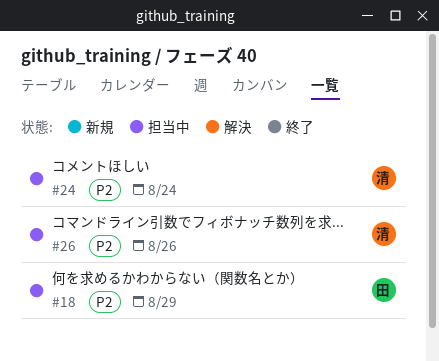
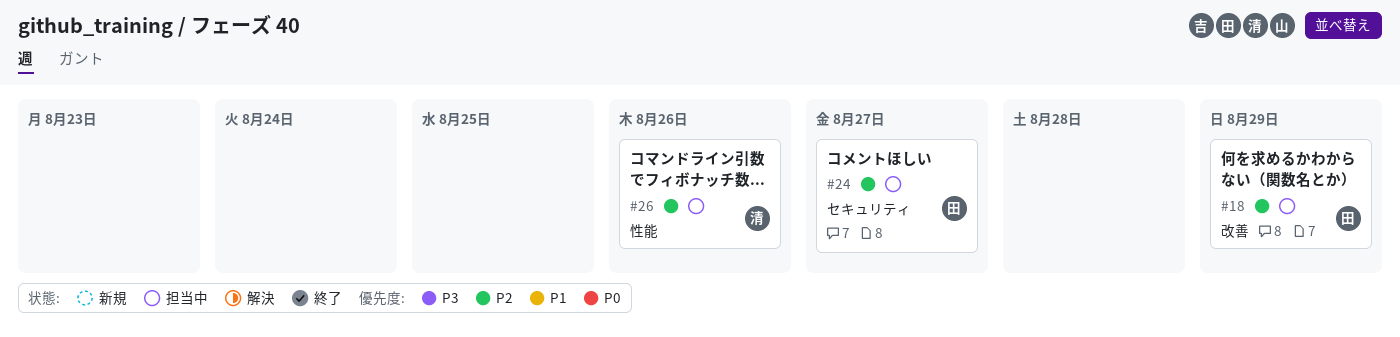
#24, owner: 清 -> 田
#24, due: Aug 24 -> Aug 27

